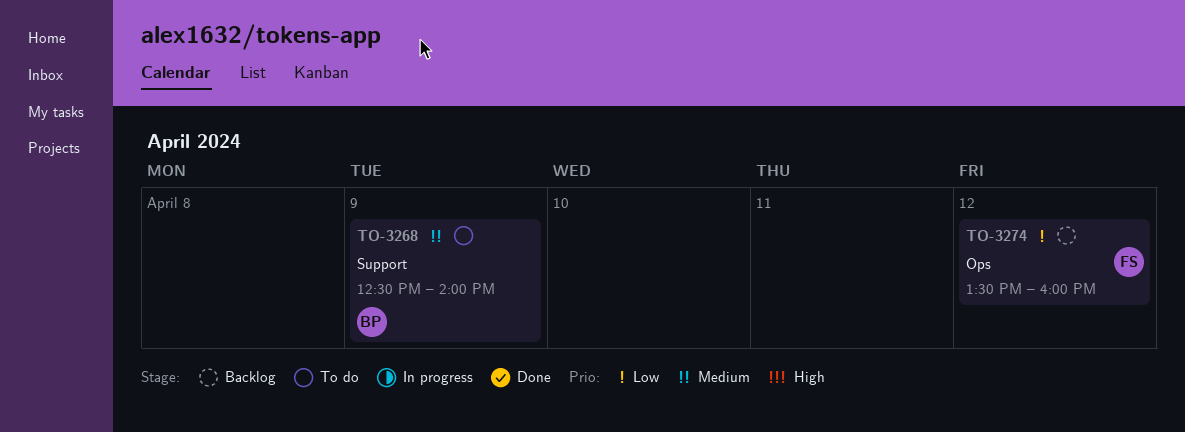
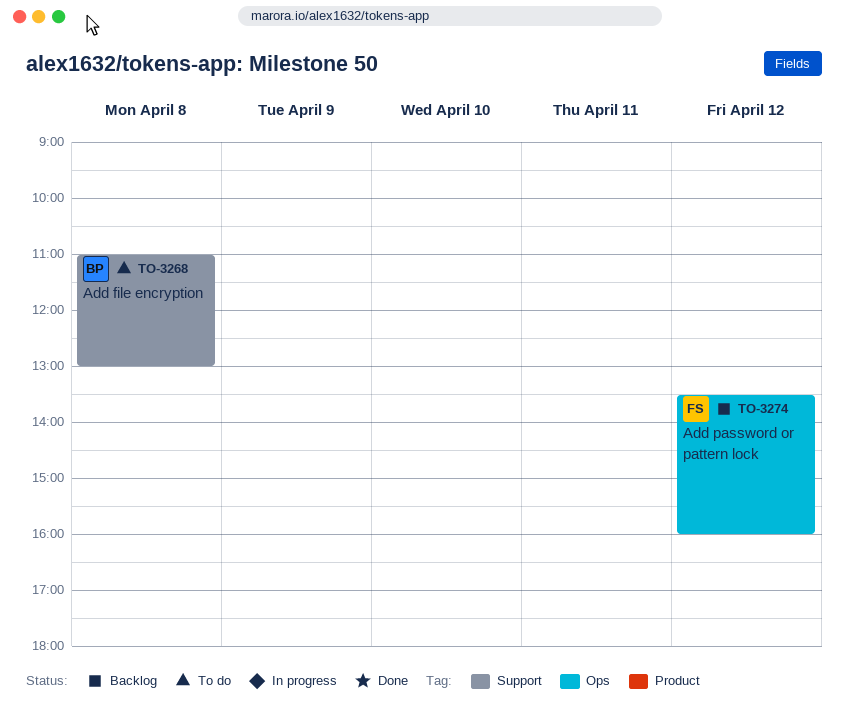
TO-3268, day: Apr 9 -> Apr 8
TO-3268, begins: 12:30 -> 11:00
TO-3268, ends: 14:00 -> 13:00

